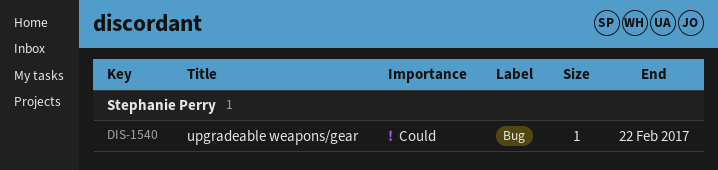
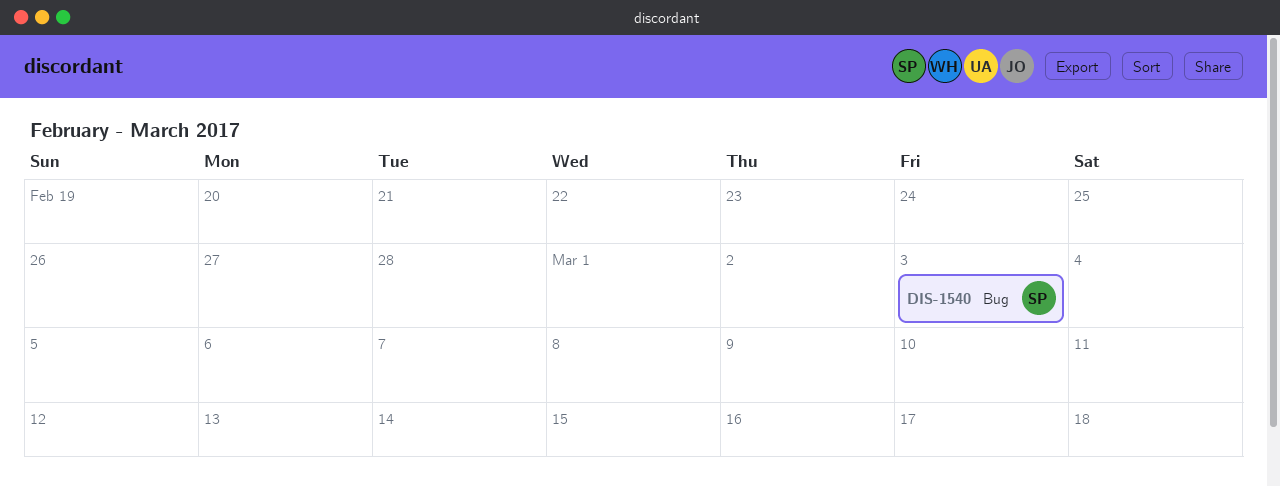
DIS-1540, due: Feb 22 -> Mar 3

